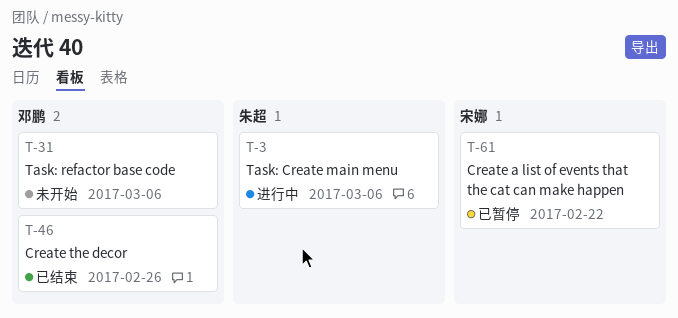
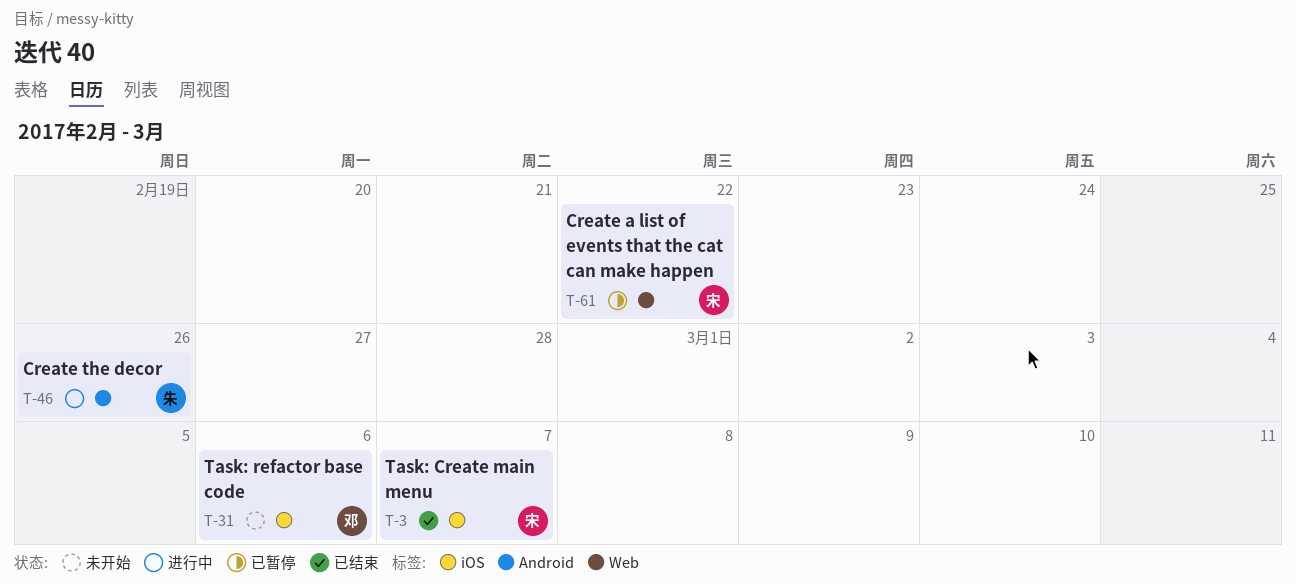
T-3, status: 进行中 -> 已结束
T-3, owner: 朱超 -> 宋娜
T-3, due: Mar 6 -> Mar 7
T-46, status: 已结束 -> 进行中
T-46, owner: 邓鹏 -> 朱超

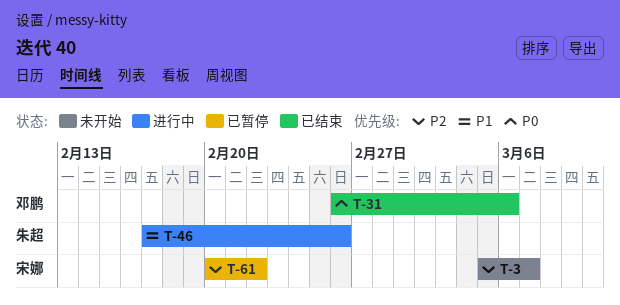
T-3, status: 已结束 -> 未开始
T-31, status: 未开始 -> 已结束

